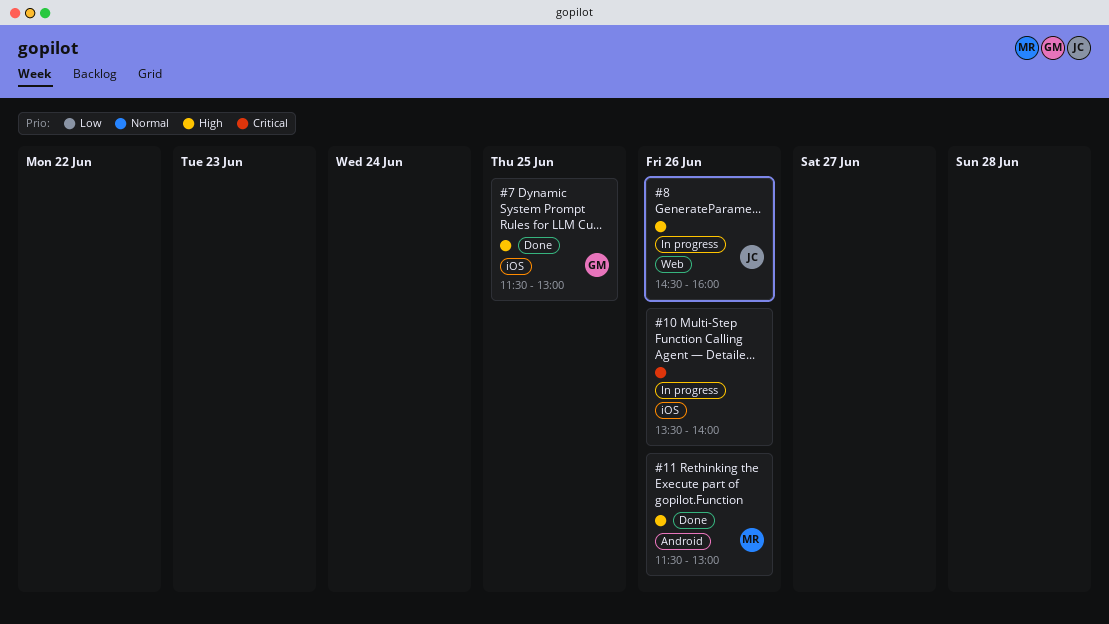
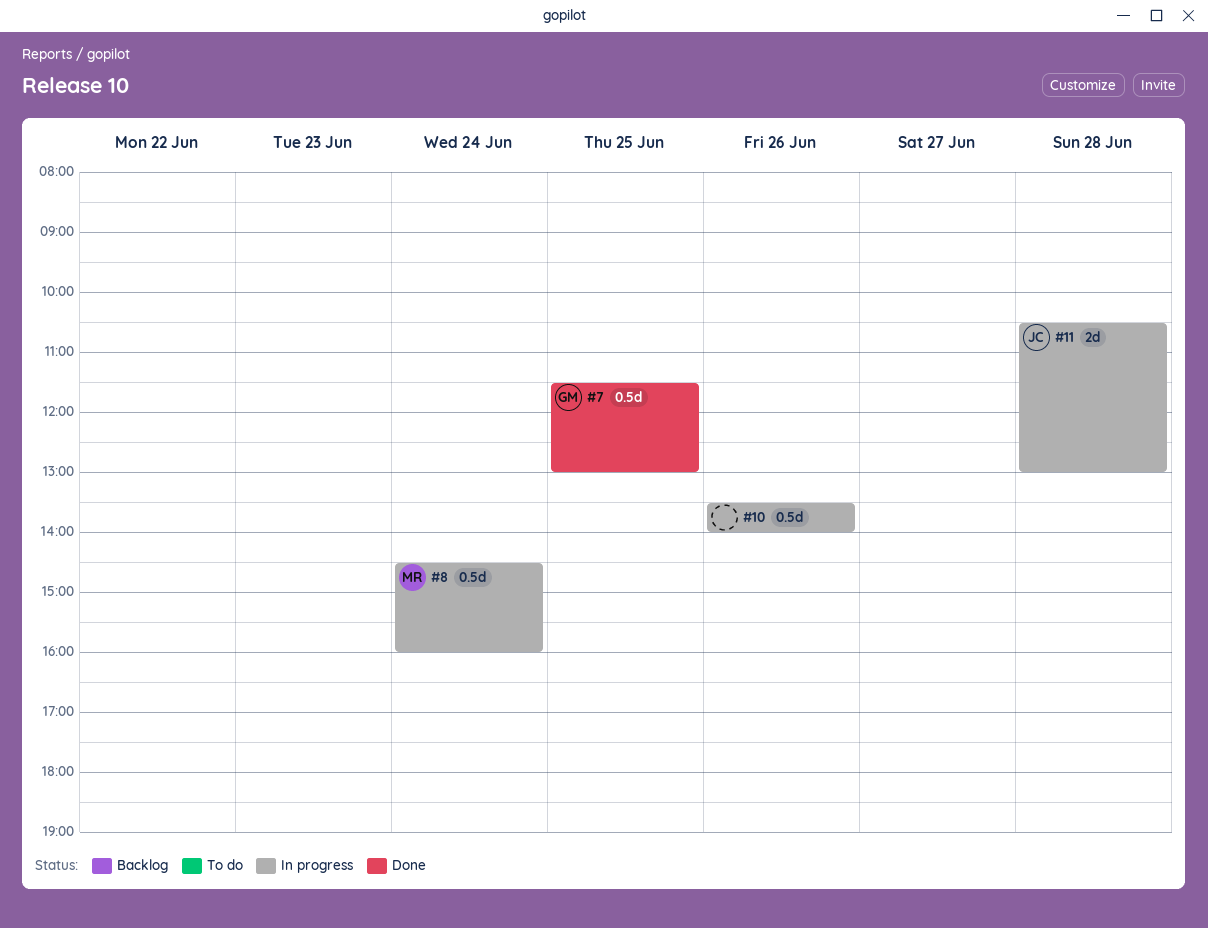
#8, owner: JC -> MR
#8, day: Jun 26 -> Jun 24
#11, status: Done -> In progress
#11, owner: MR -> JC
#11, day: Jun 26 -> Jun 28
#11, begins: 11:30 -> 10:30

